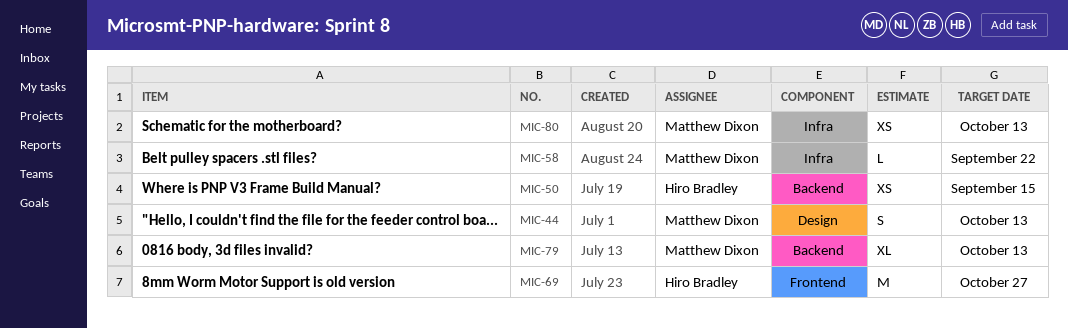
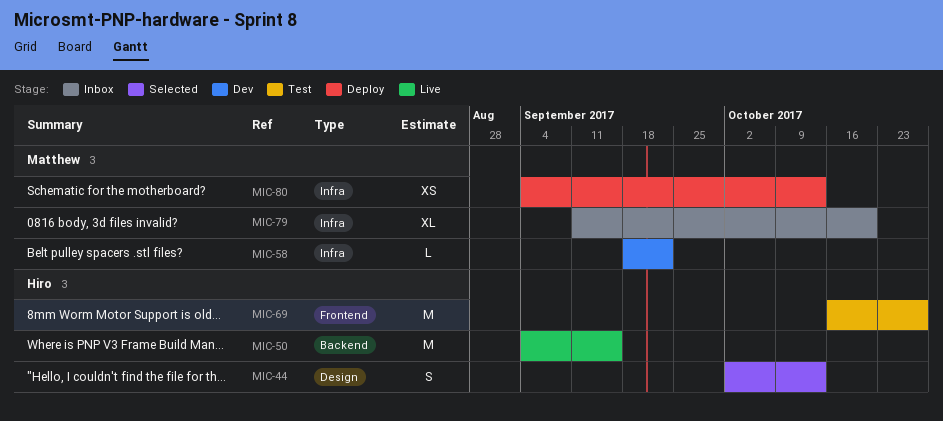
MIC-44, owner: Matthew Dixon -> Hiro Bradley
MIC-50, estimate: XS -> M
MIC-79, label: Backend -> Infra
MIC-79, due: Oct 13 -> Oct 20

